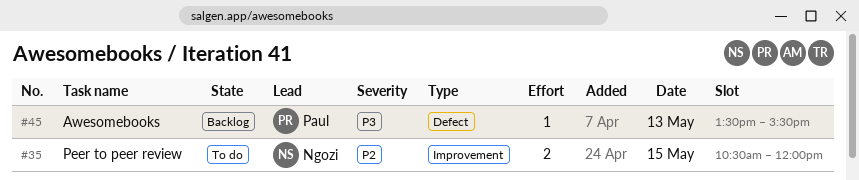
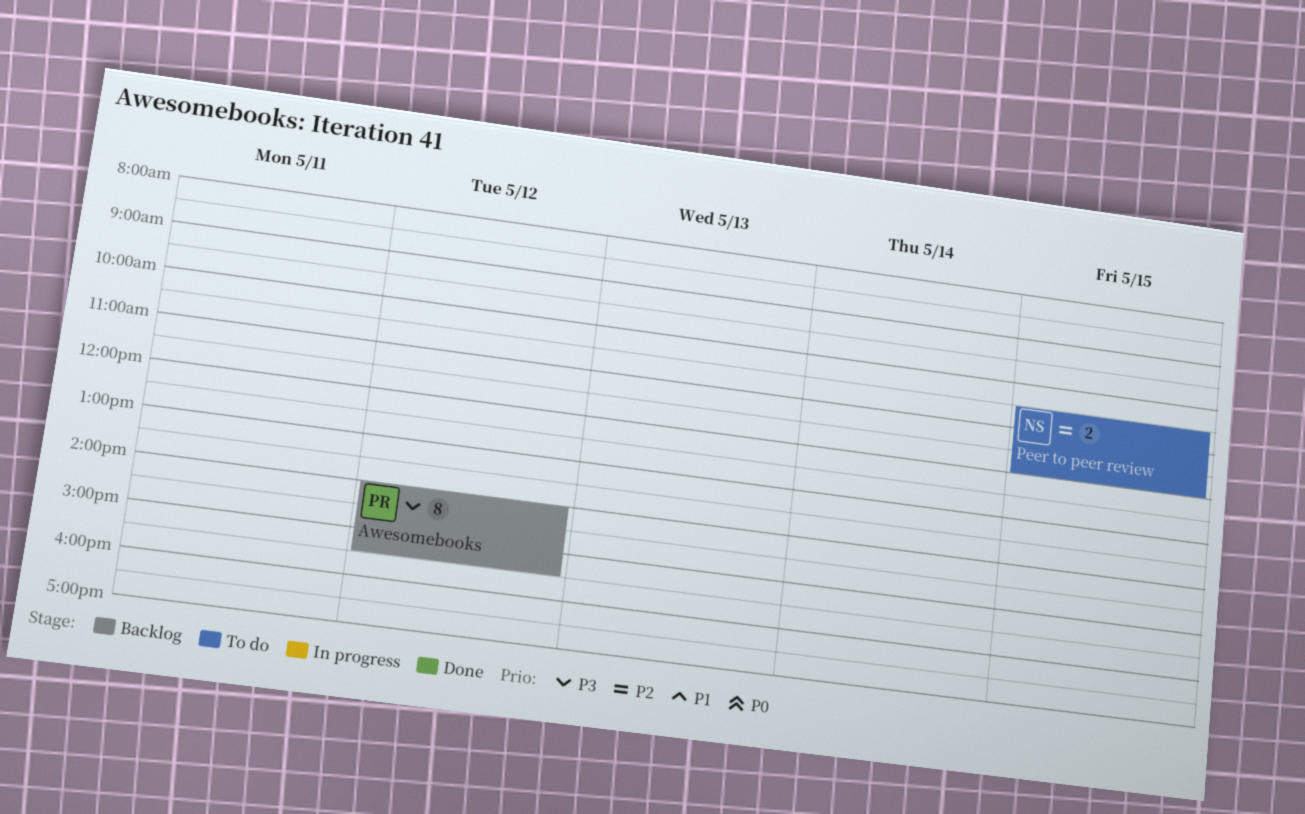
Awesomebooks, estimate: 1 -> 8
Awesomebooks, day: May 13 -> May 12
Awesomebooks, begins: 13:30 -> 14:00

